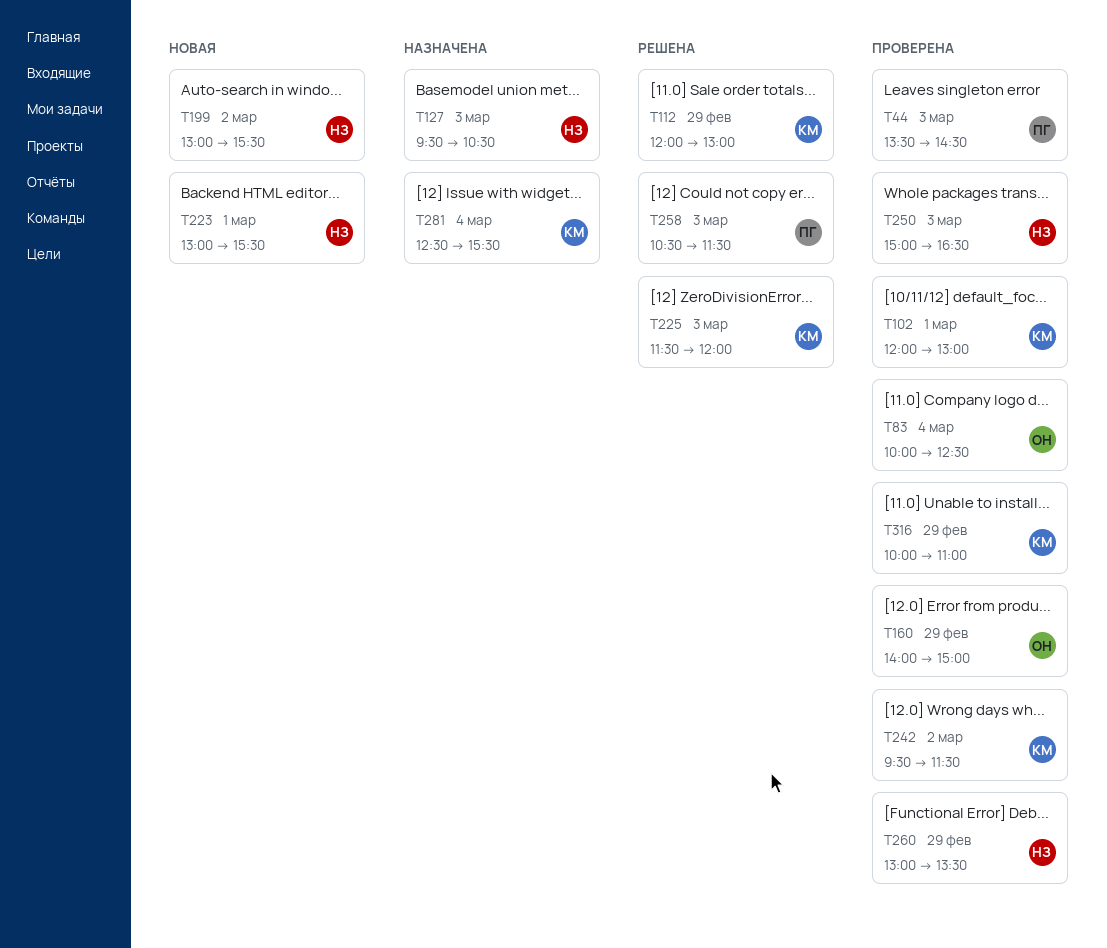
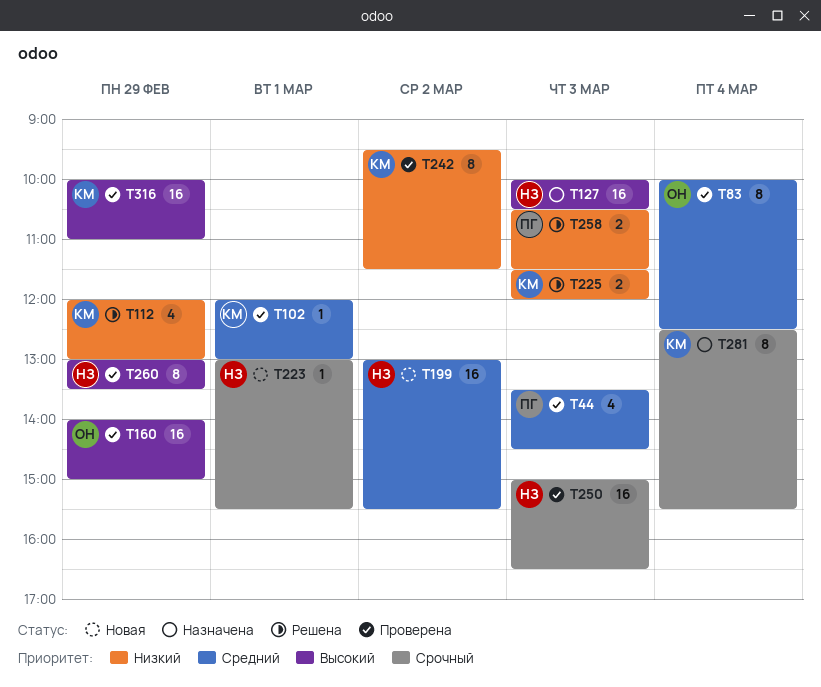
T127, begins: 09:30 -> 10:00

